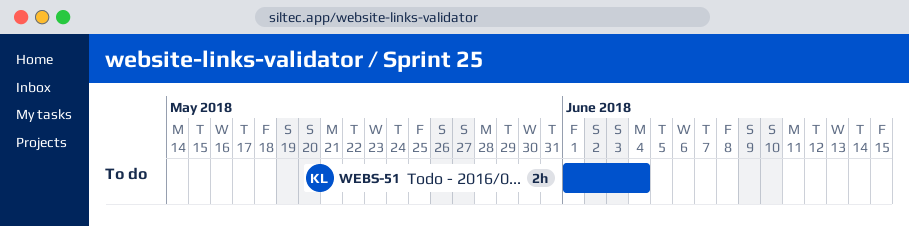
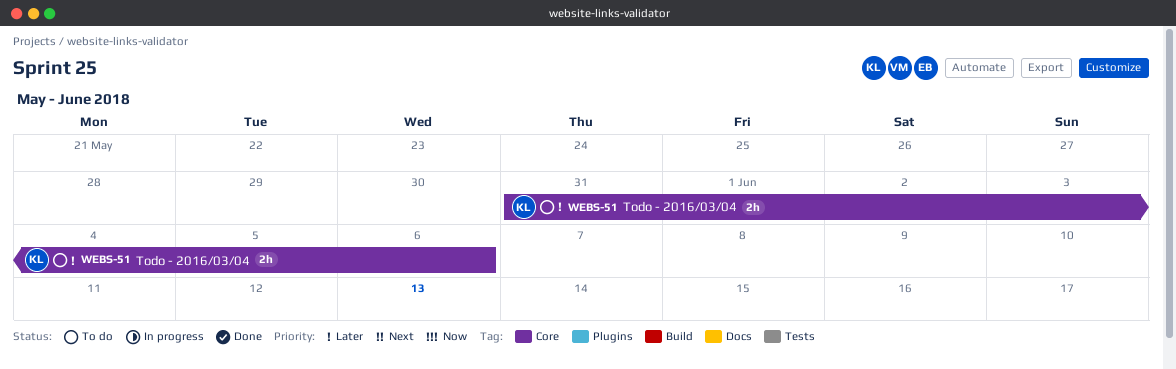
WEBS-51, start: Jun 1 -> May 31
WEBS-51, due: Jun 4 -> Jun 6

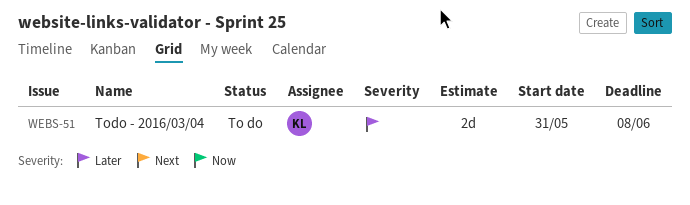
WEBS-51, estimate: 2h -> 2d
WEBS-51, due: Jun 6 -> Jun 8

